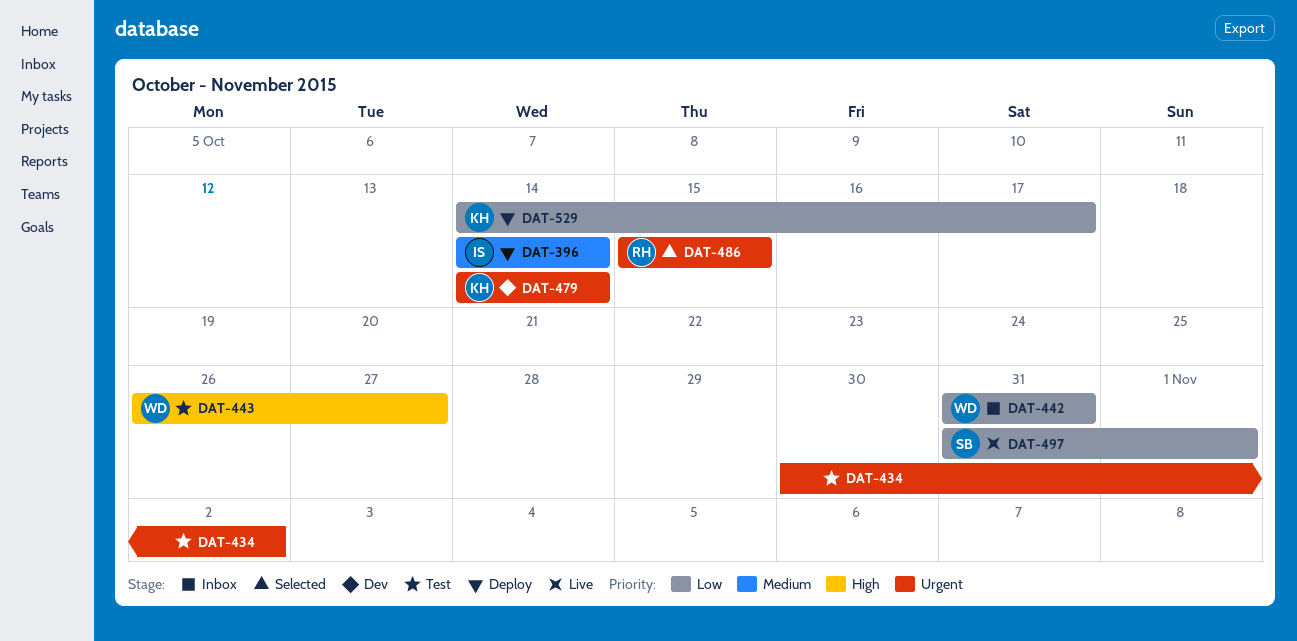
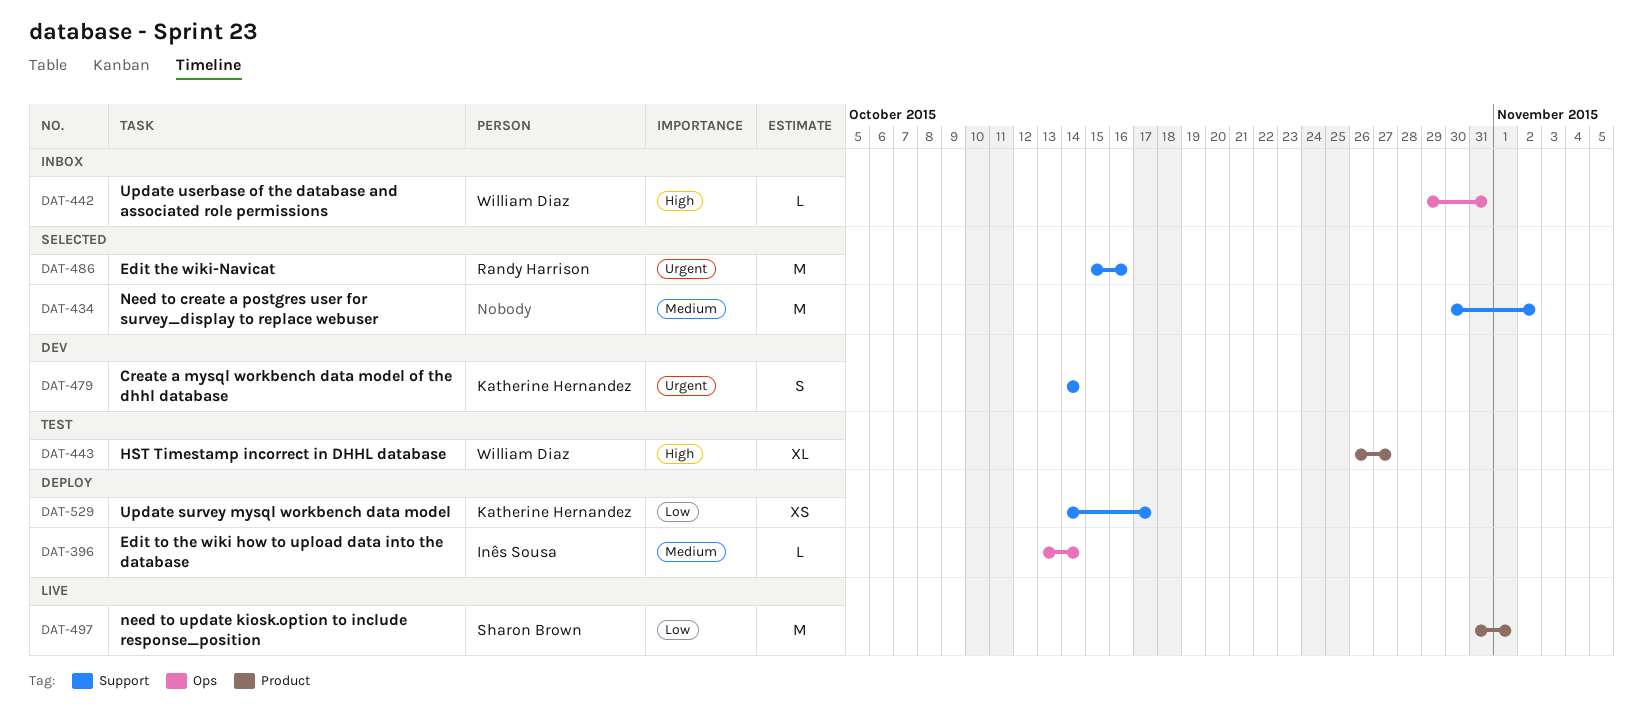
DAT-396, start: Oct 14 -> Oct 13
DAT-434, status: Test -> Selected
DAT-434, priority: Urgent -> Medium
DAT-442, priority: Low -> High
DAT-442, start: Oct 31 -> Oct 29
DAT-486, due: Oct 15 -> Oct 16

